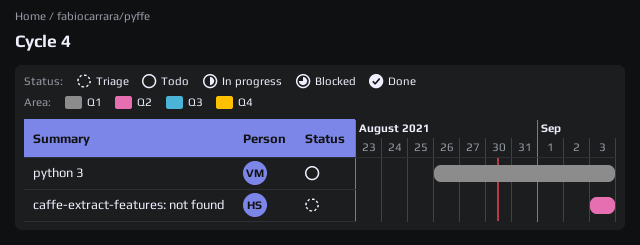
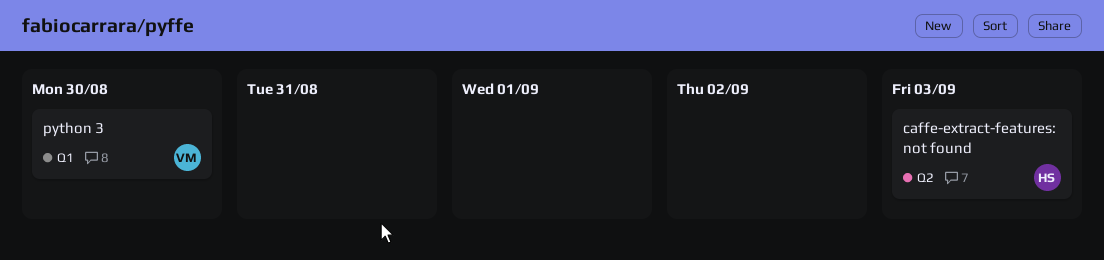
python 3, due: Sep 3 -> Aug 30

